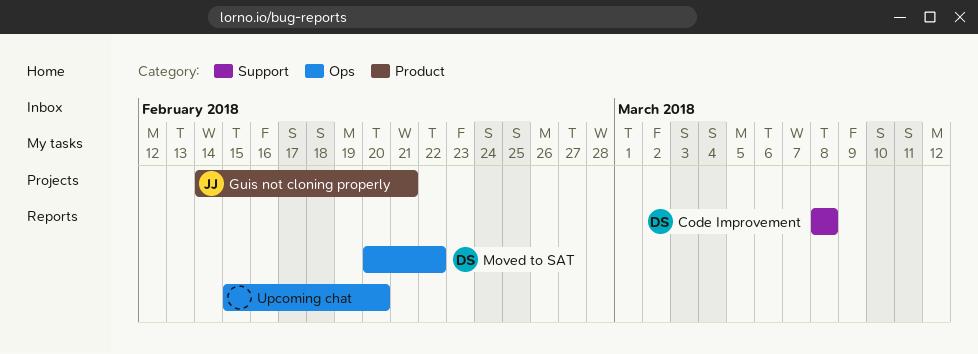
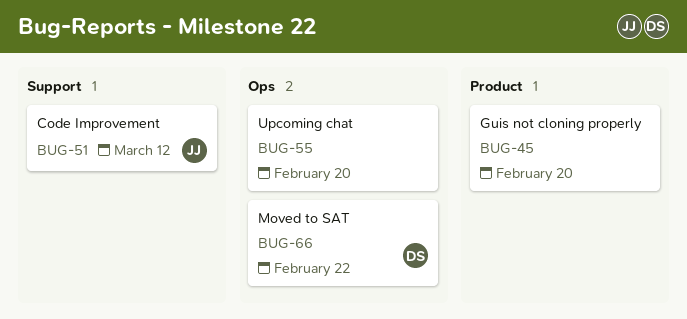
Code Improvement, owner: DS -> JJ
Code Improvement, due: Mar 8 -> Mar 12
Guis not cloning properly, owner: JJ -> none
Guis not cloning properly, due: Feb 21 -> Feb 20

